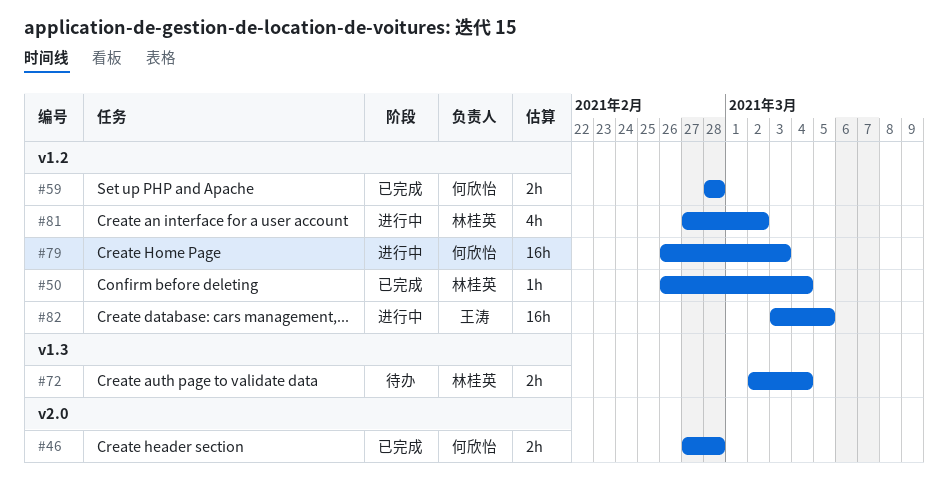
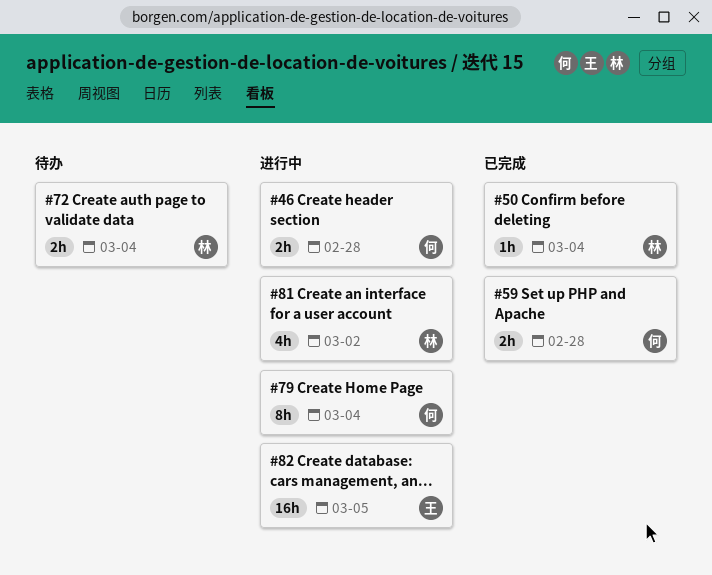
#46, status: 已完成 -> 进行中
#79, estimate: 16h -> 8h
#79, due: Mar 3 -> Mar 4

